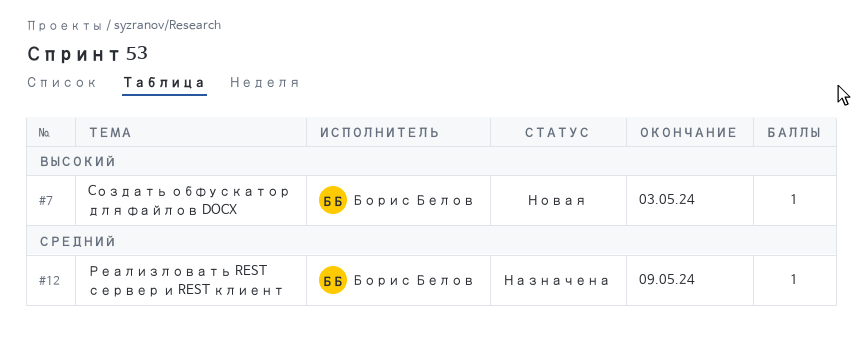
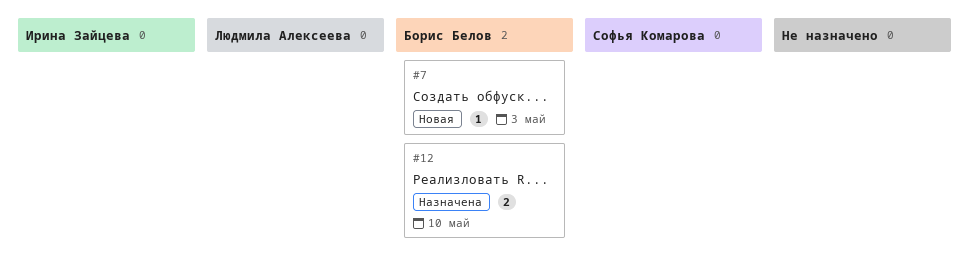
#12, estimate: 1 -> 2
#12, due: May 9 -> May 10

